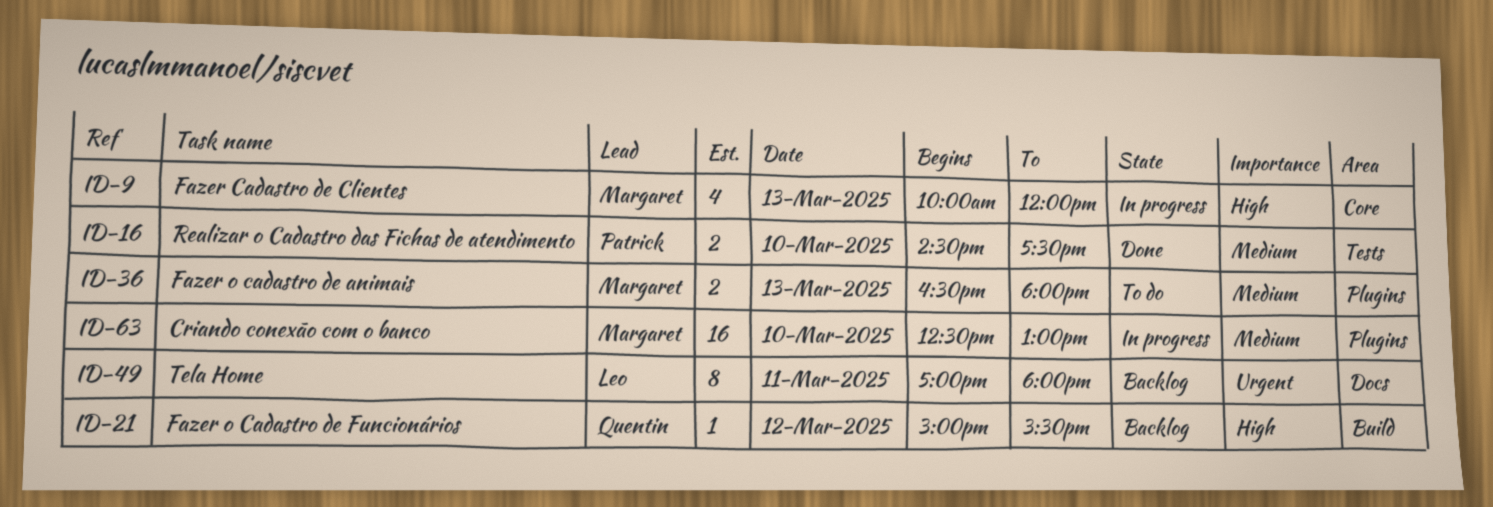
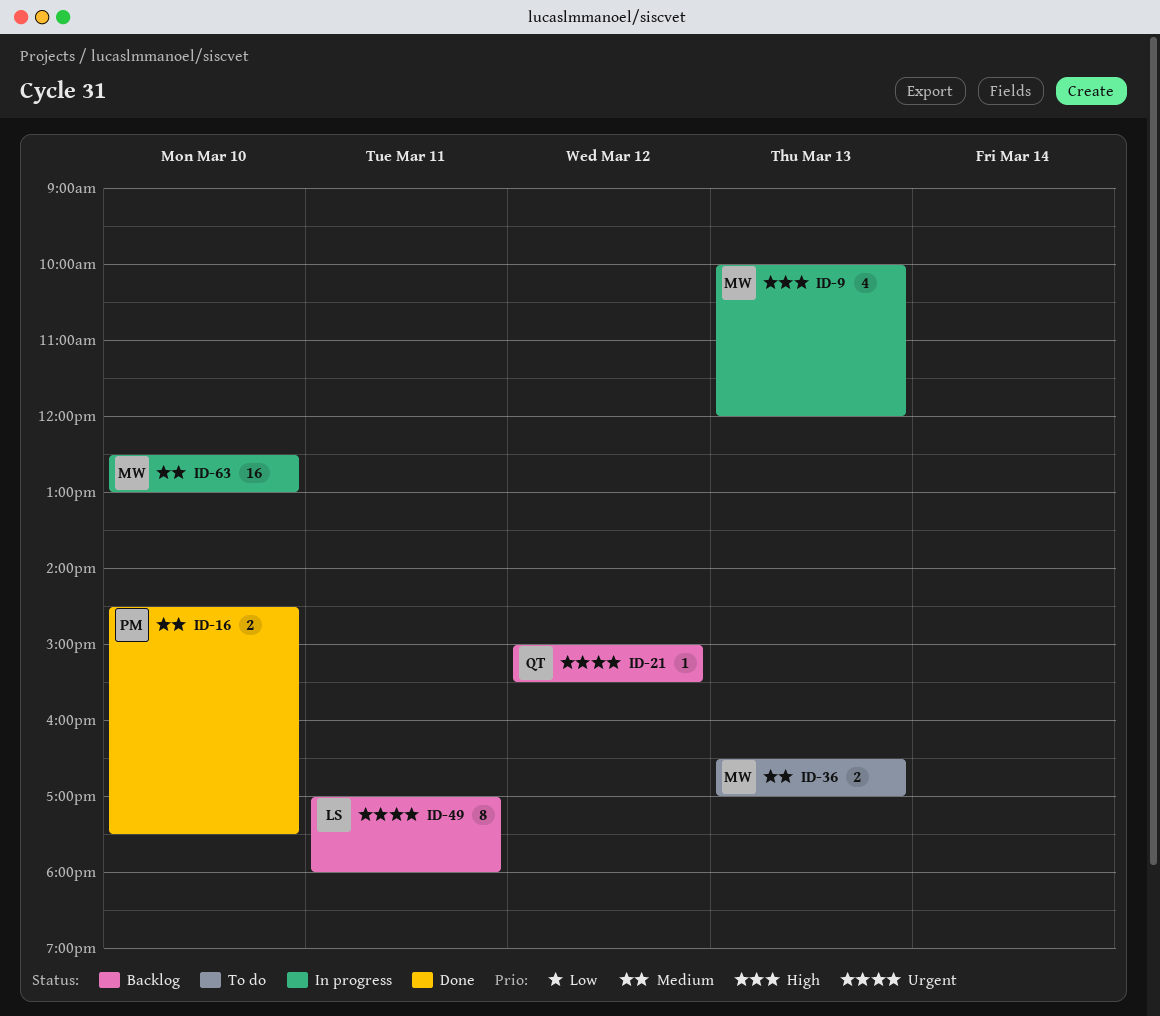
ID-21, priority: High -> Urgent
ID-36, ends: 18:00 -> 17:00

